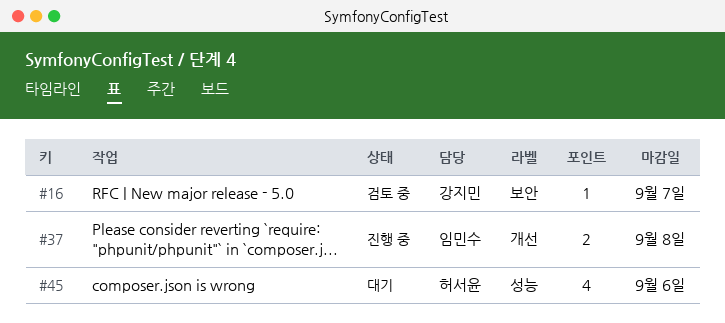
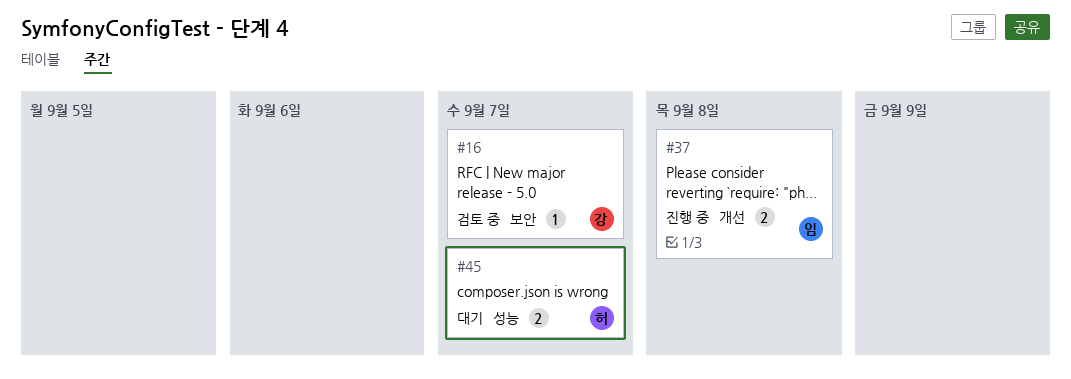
#45, estimate: 4 -> 2
#45, due: Sep 6 -> Sep 7

